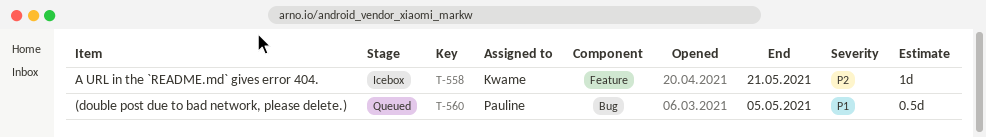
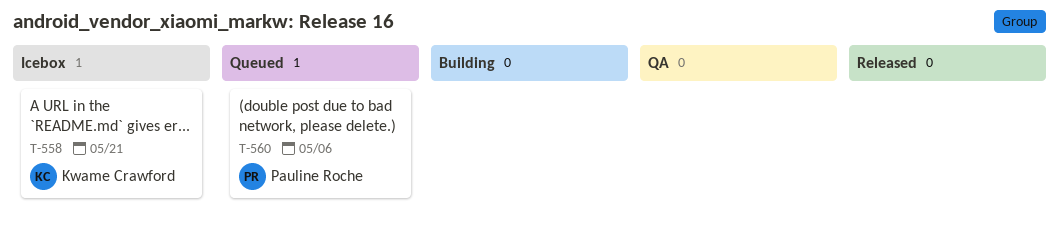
T-560, due: May 5 -> May 6

